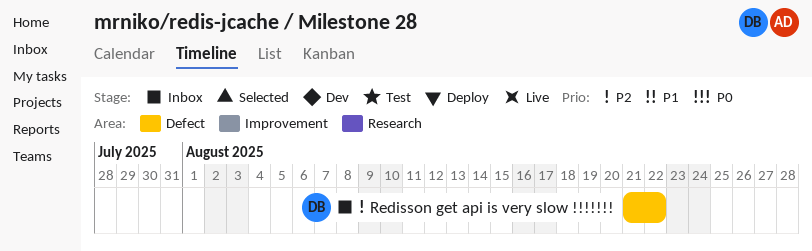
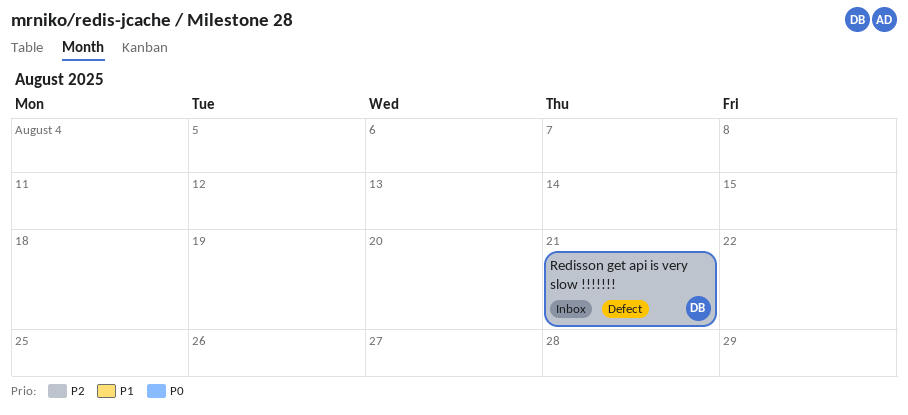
Redisson get api is very slow !!!!!!!, due: Aug 22 -> Aug 21

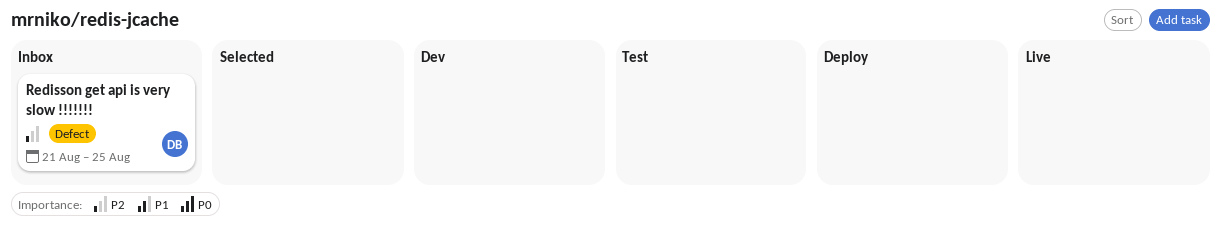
Redisson get api is very slow !!!!!!!, due: Aug 21 -> Aug 25

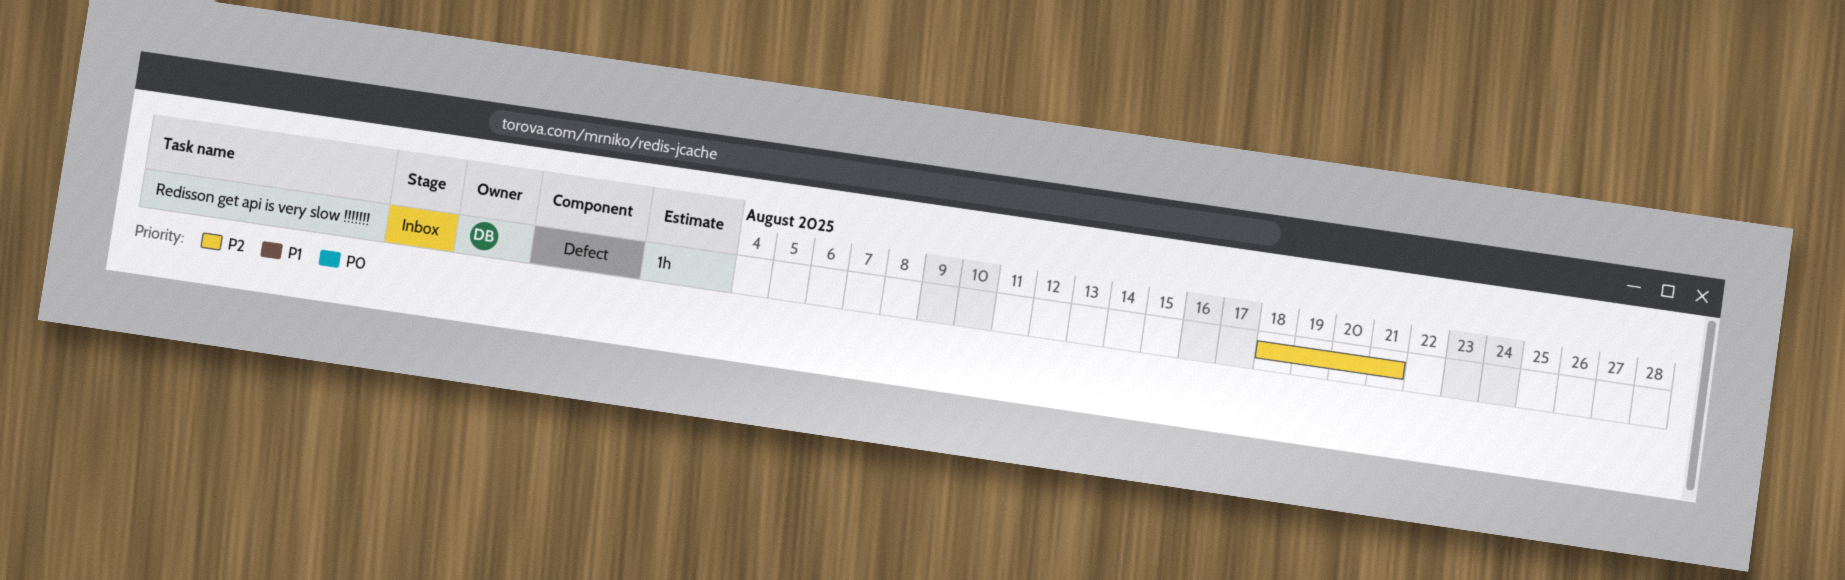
Redisson get api is very slow !!!!!!!, start: Aug 21 -> Aug 18
Redisson get api is very slow !!!!!!!, due: Aug 25 -> Aug 21

